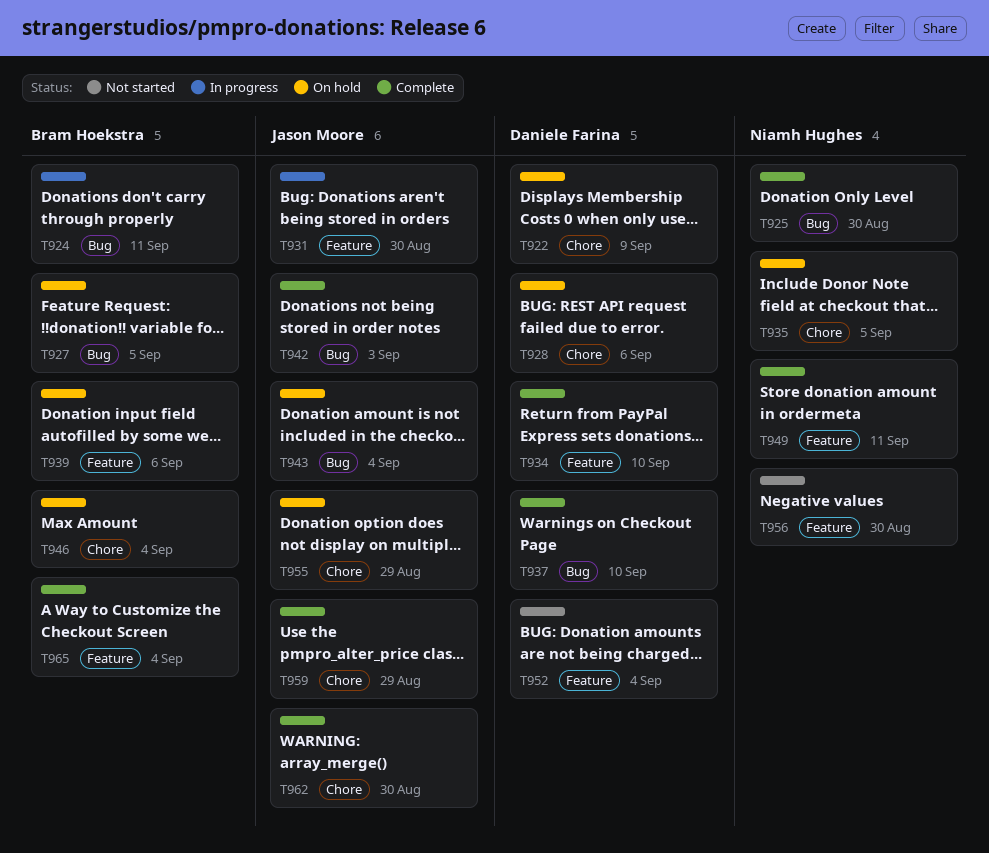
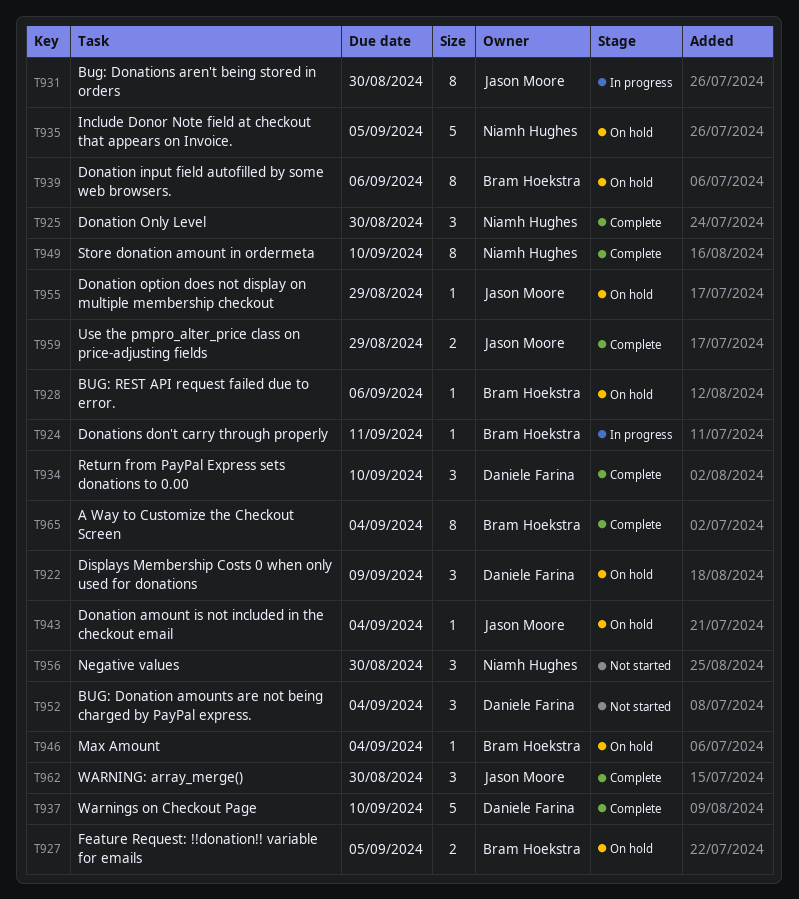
T928, owner: Daniele Farina -> Bram Hoekstra
T942: present -> none
T949, due: Sep 11 -> Sep 10

